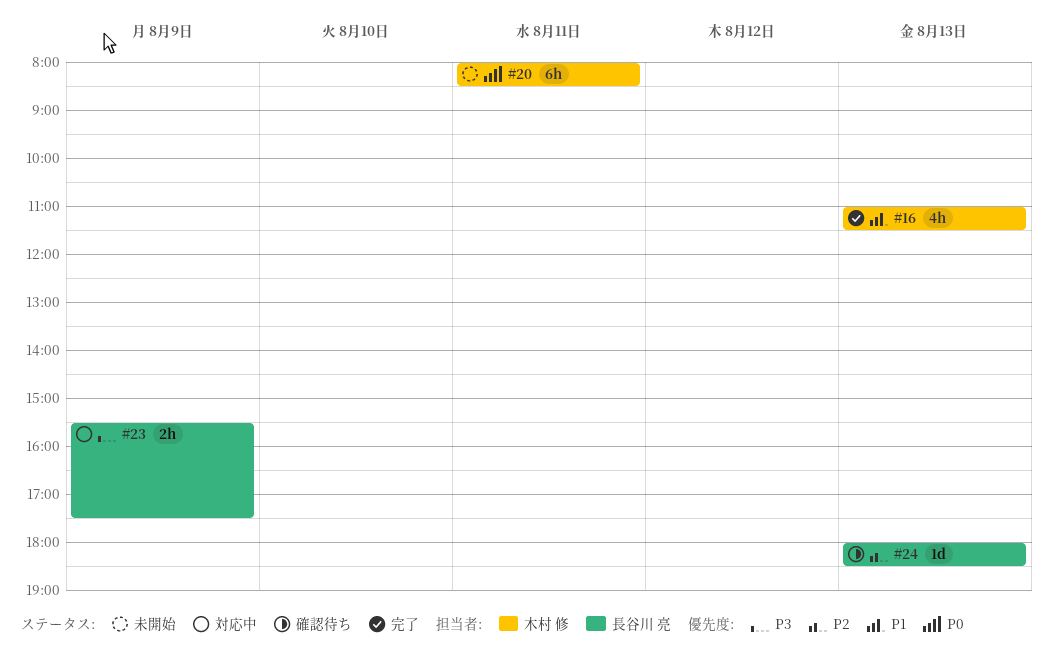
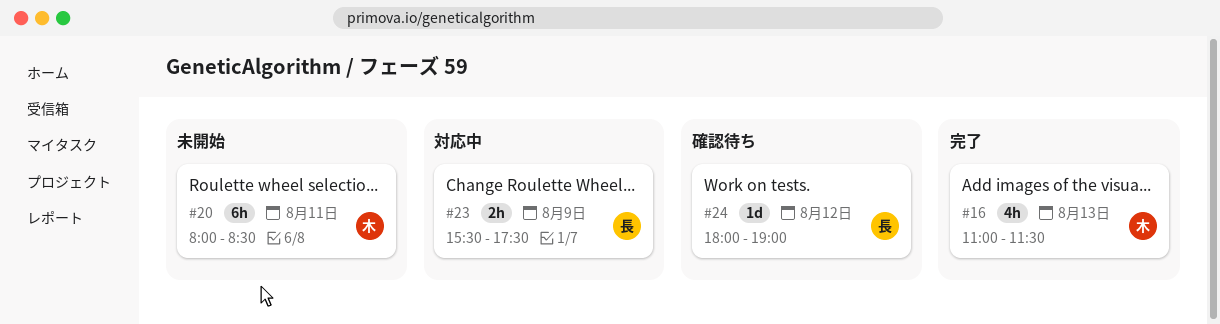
#24, day: Aug 13 -> Aug 12
#24, ends: 18:30 -> 19:00

